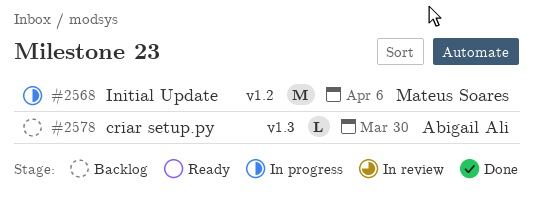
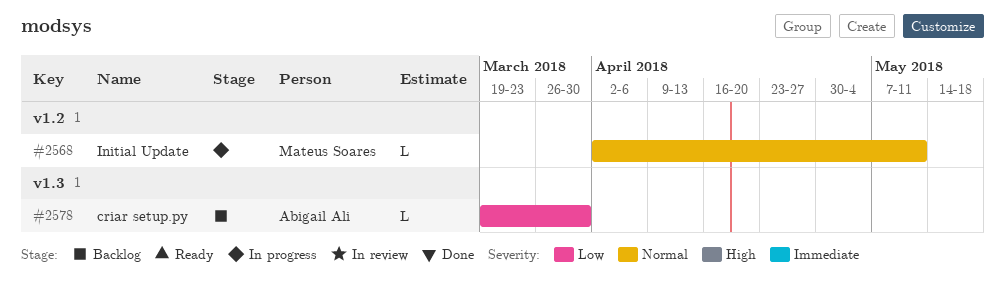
#2568, estimate: M -> L
#2568, due: Apr 6 -> May 11

